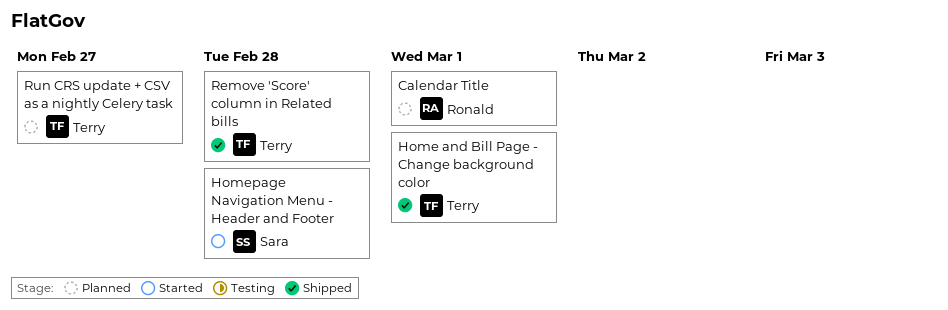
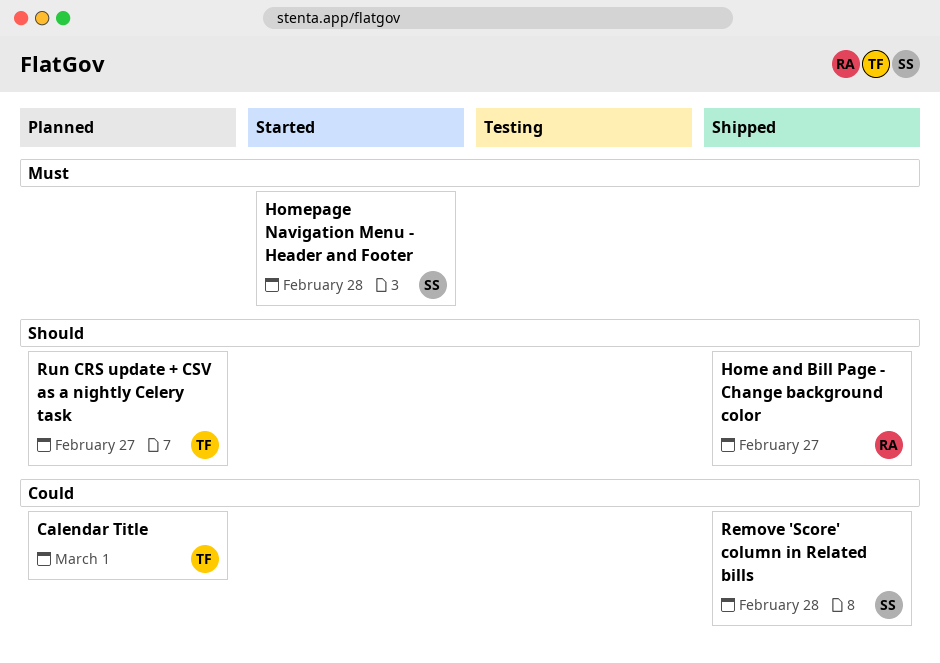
Calendar Title, owner: Ronald -> Terry
Home and Bill Page - Change background color, owner: Terry -> Ronald
Home and Bill Page - Change background color, due: Mar 1 -> Feb 27
Remove 'Score' column in Related bills, owner: Terry -> Sara

